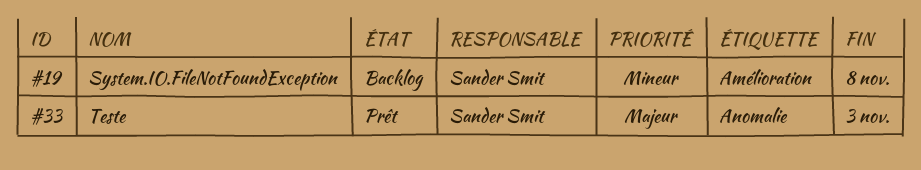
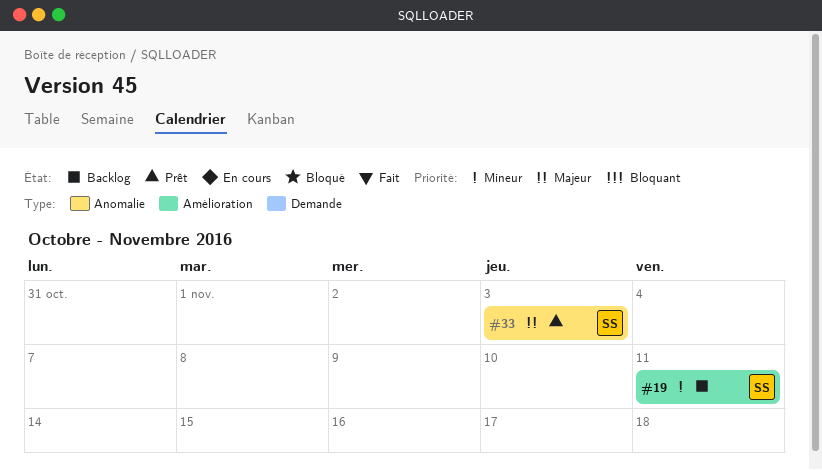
#19, due: Nov 8 -> Nov 11

